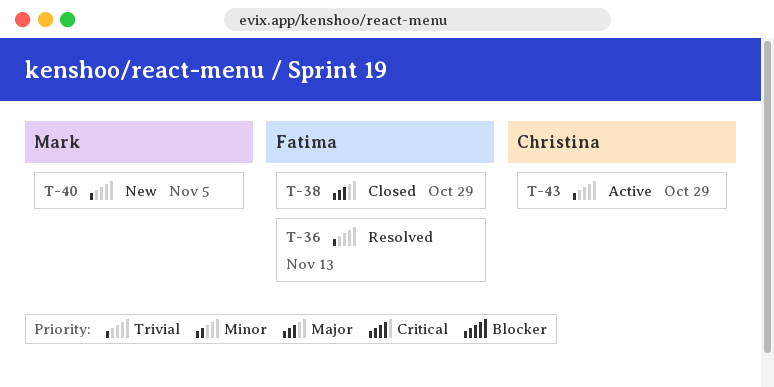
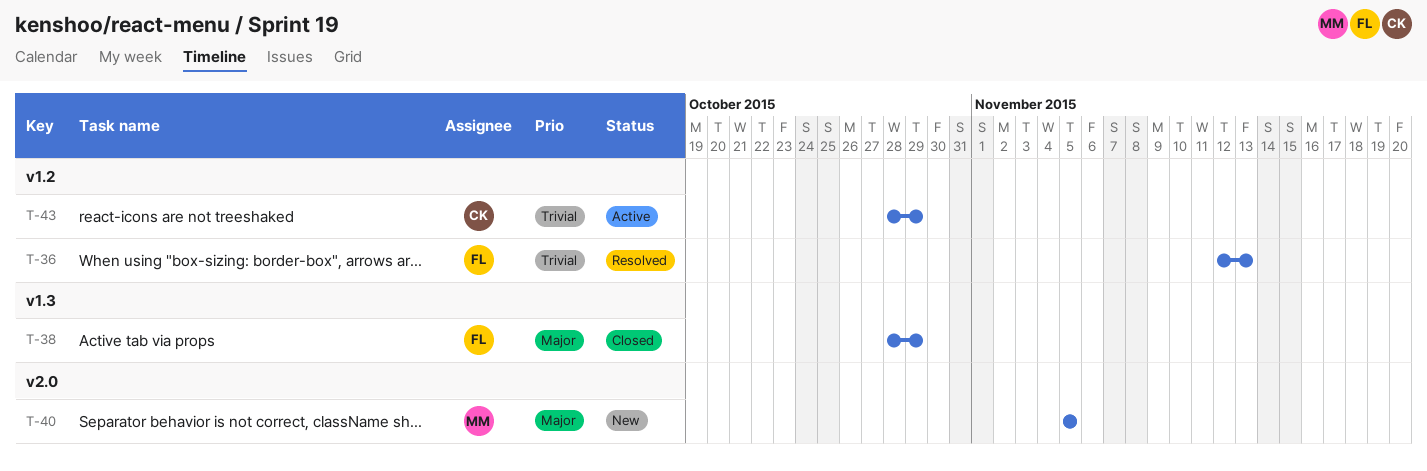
T-40, priority: Trivial -> Major

